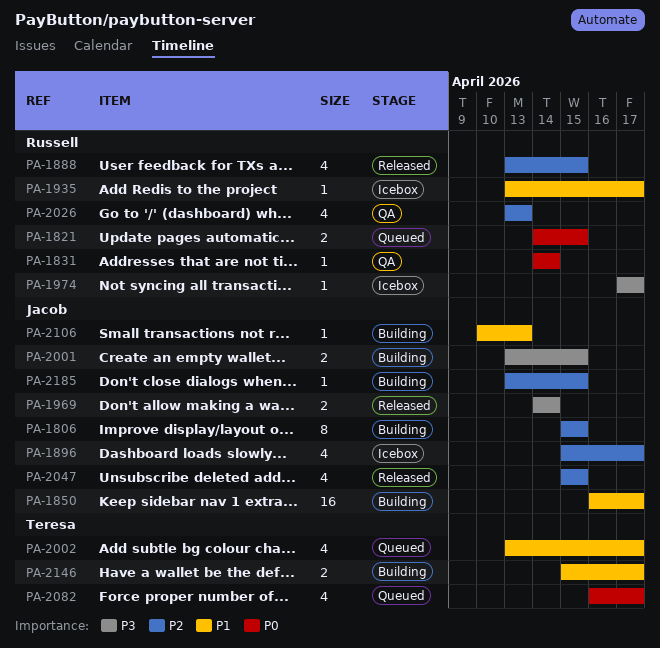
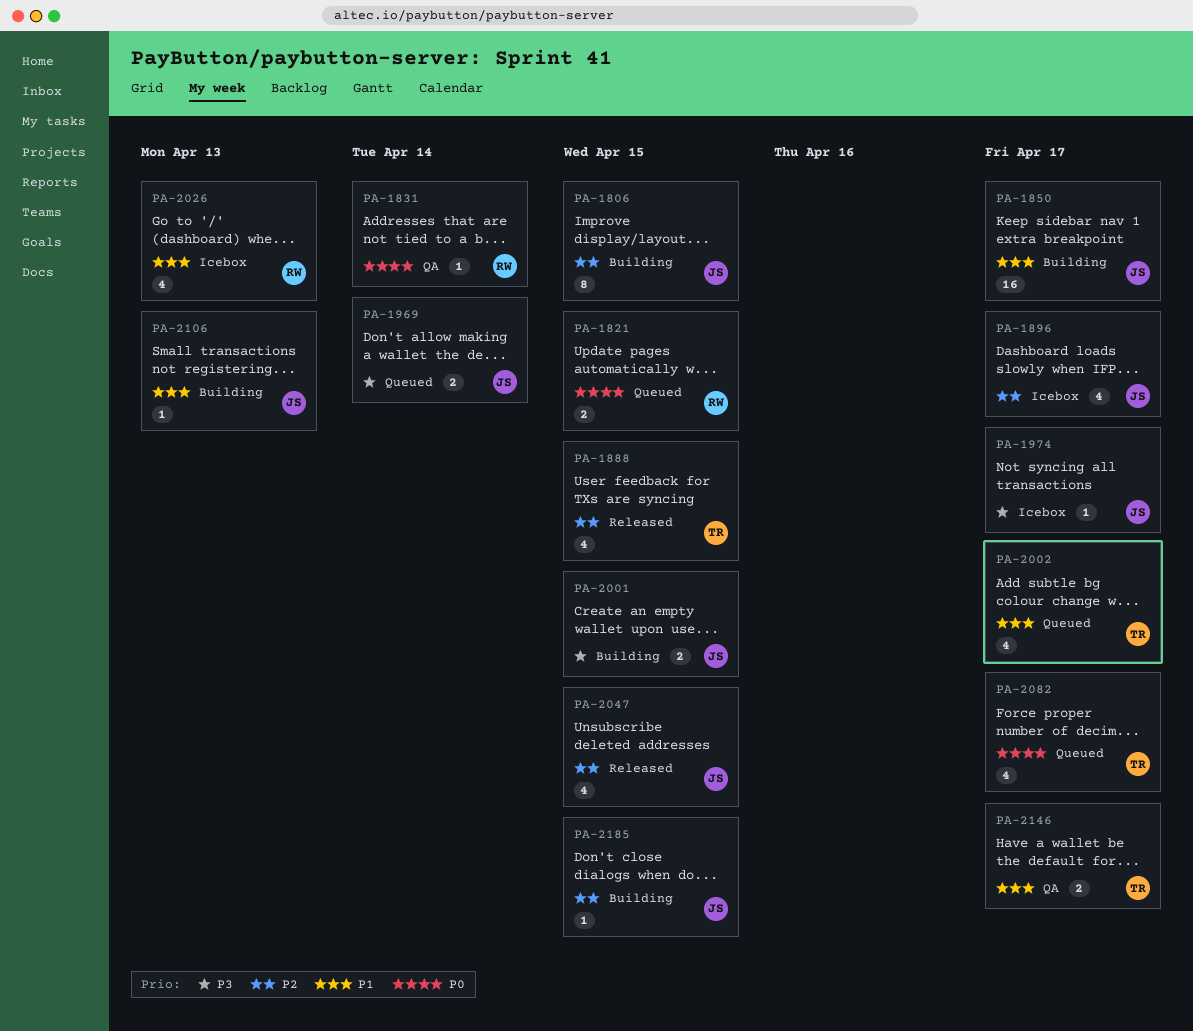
PA-1888, owner: Russell -> Teresa
PA-1935: present -> none
PA-1969, status: Released -> Queued
PA-1974, owner: Russell -> Jacob
PA-2026, status: QA -> Icebox
PA-2026, priority: P2 -> P1
PA-2146, status: Building -> QA

